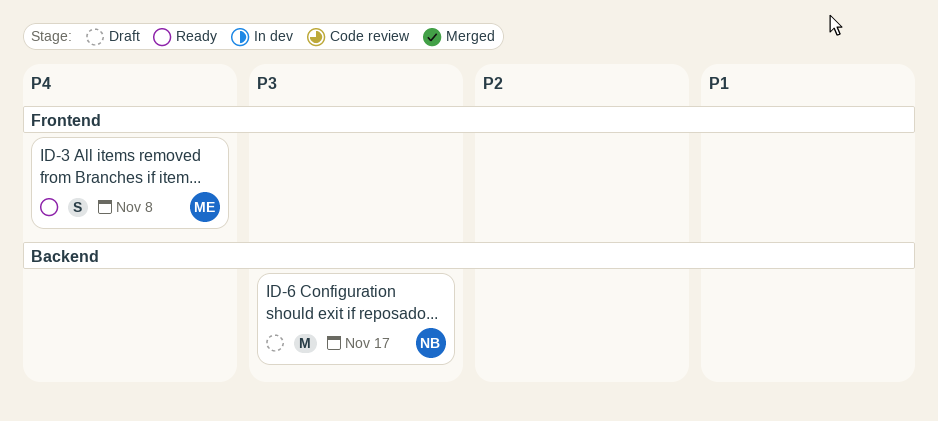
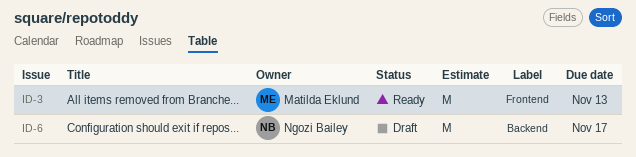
ID-3, estimate: S -> M
ID-3, due: Nov 8 -> Nov 13

